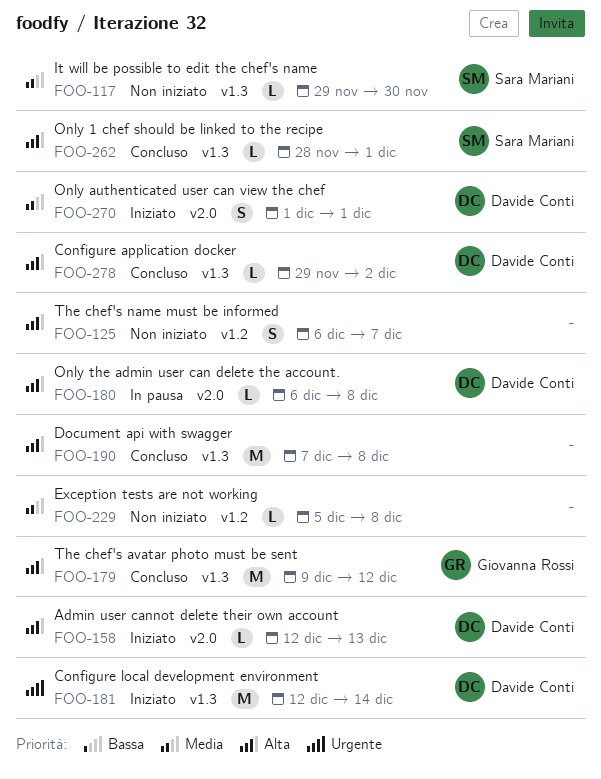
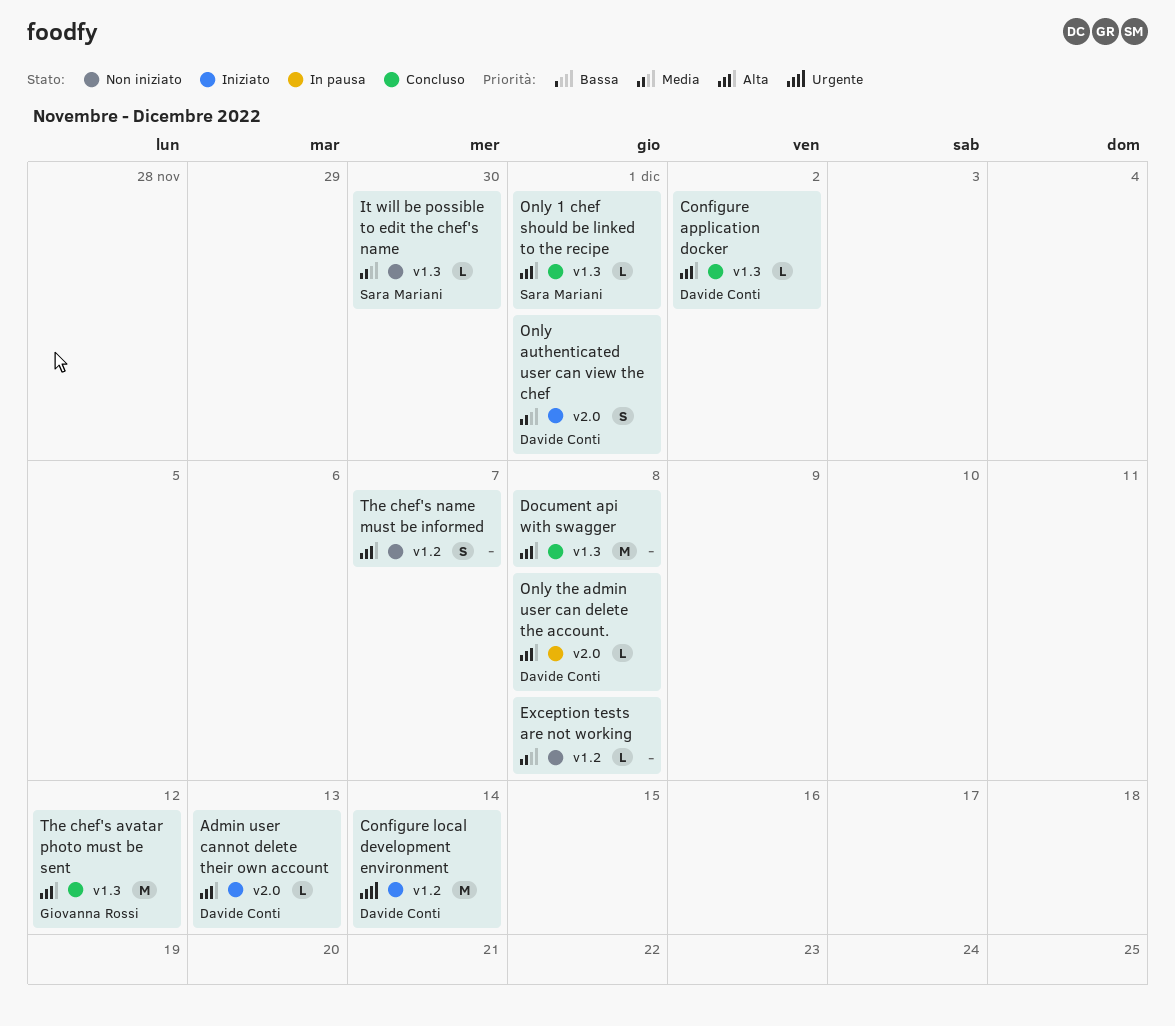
Configure local development environment, label: v1.3 -> v1.2

